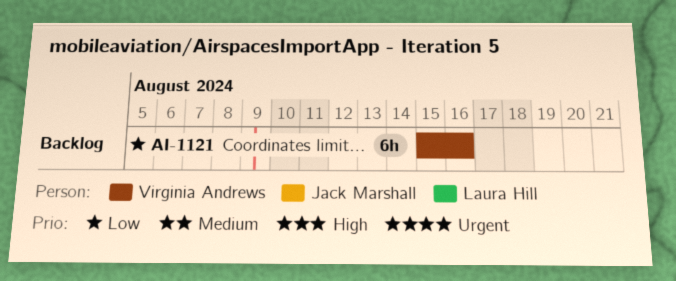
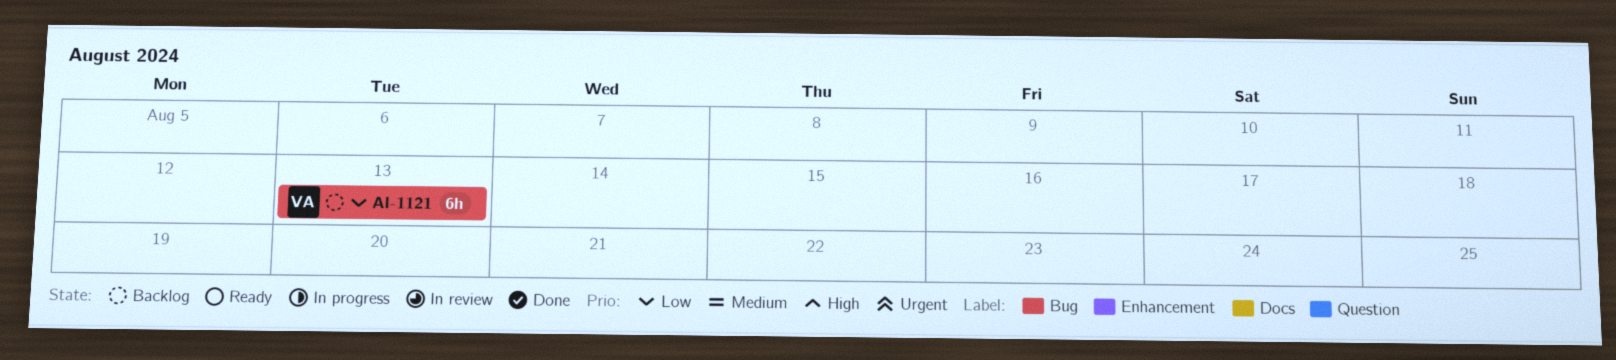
AI-1121, start: Aug 15 -> Aug 13
AI-1121, due: Aug 16 -> Aug 13

